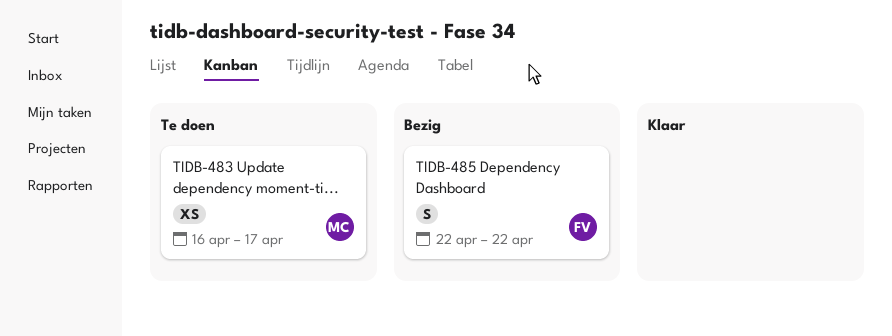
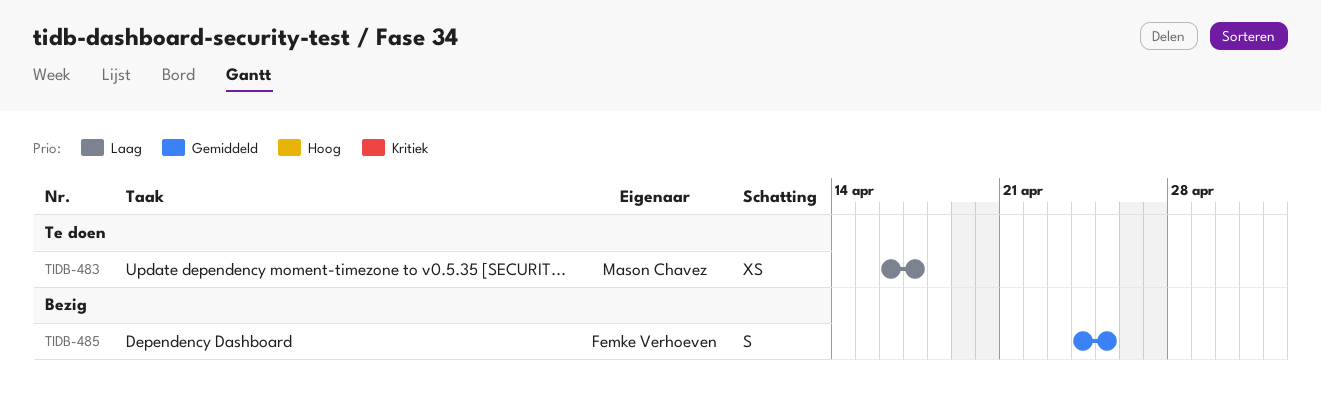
TIDB-485, start: Apr 22 -> Apr 24
TIDB-485, due: Apr 22 -> Apr 25

